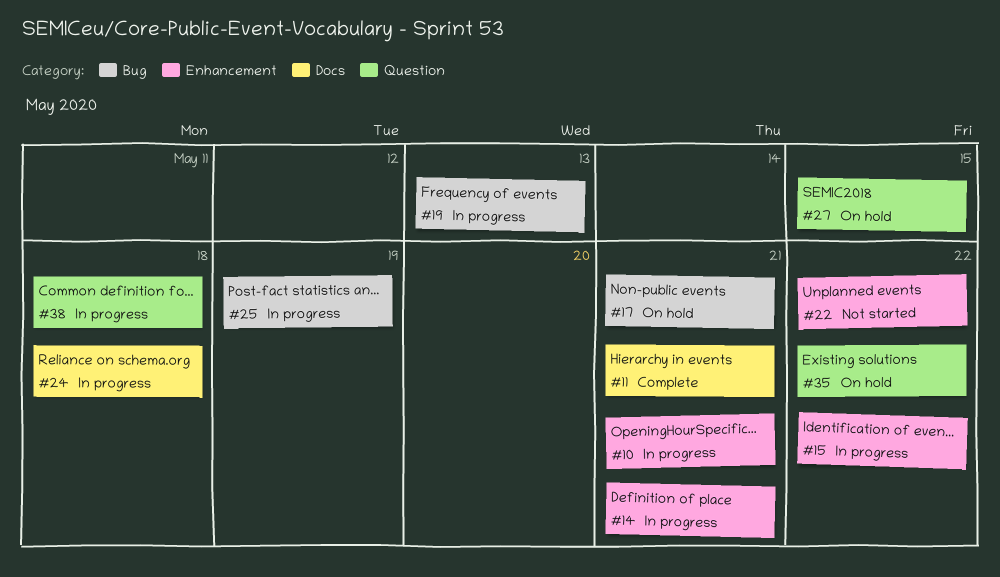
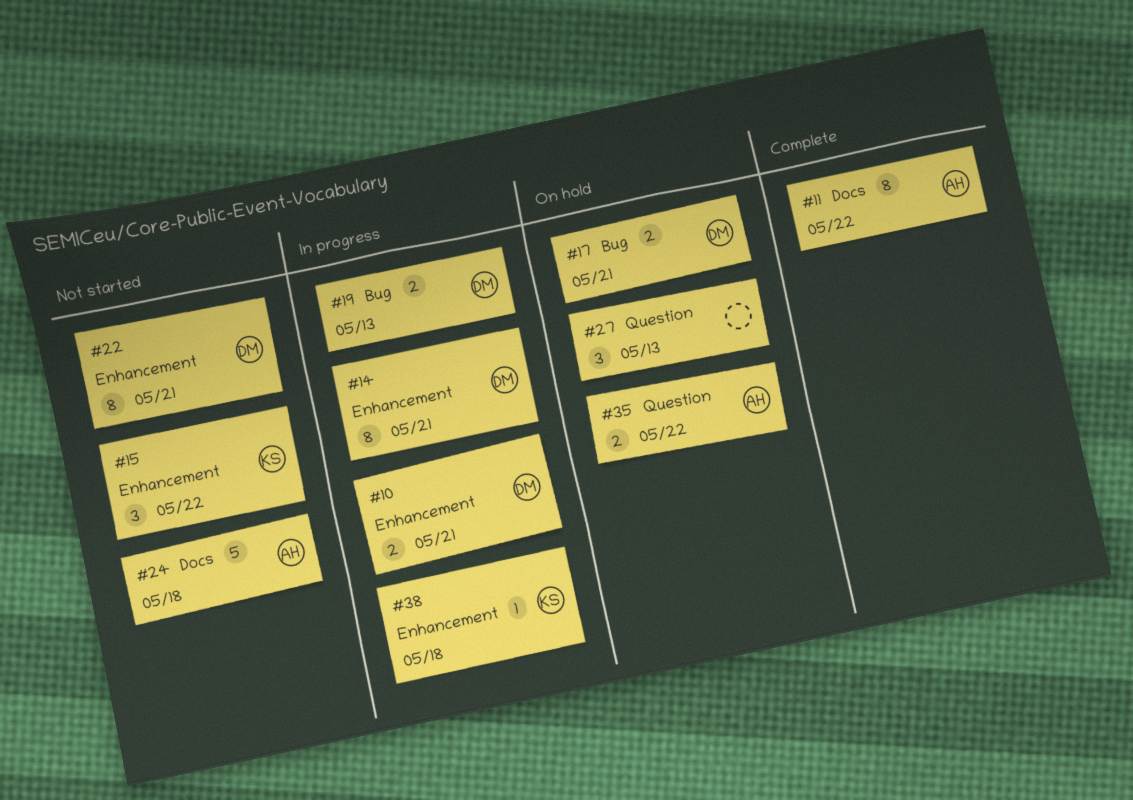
#11, due: May 21 -> May 22
#15, status: In progress -> Not started
#22, due: May 22 -> May 21
#24, status: In progress -> Not started
#25: present -> none
#27, due: May 15 -> May 13
#38, label: Question -> Enhancement

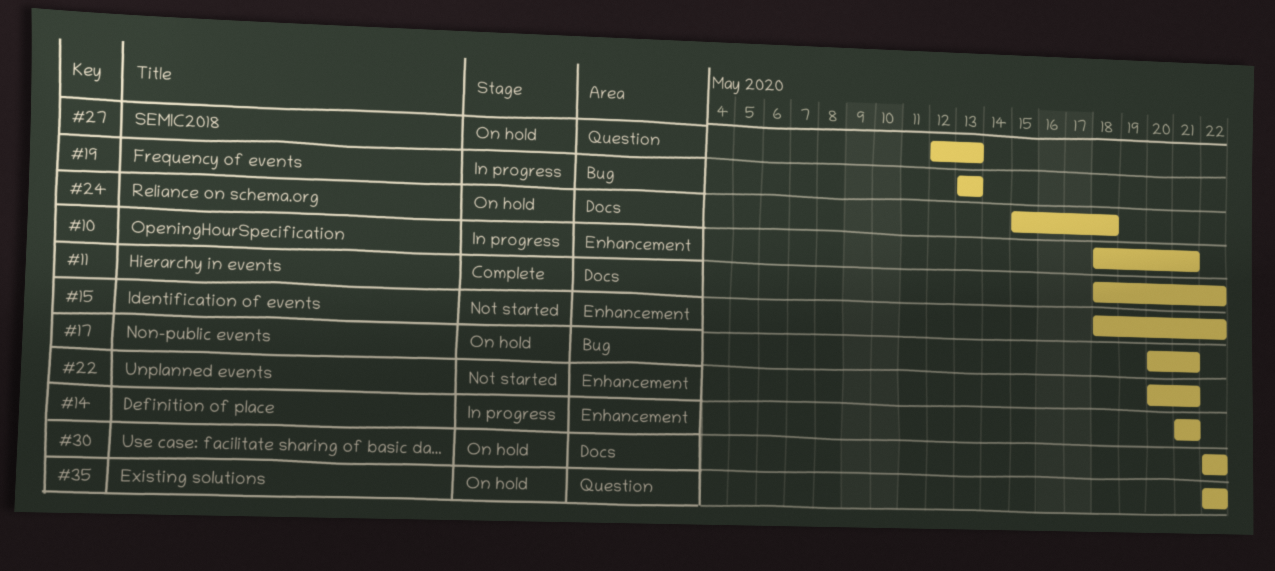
#24, status: Not started -> On hold
#30: none -> present
#38: present -> none

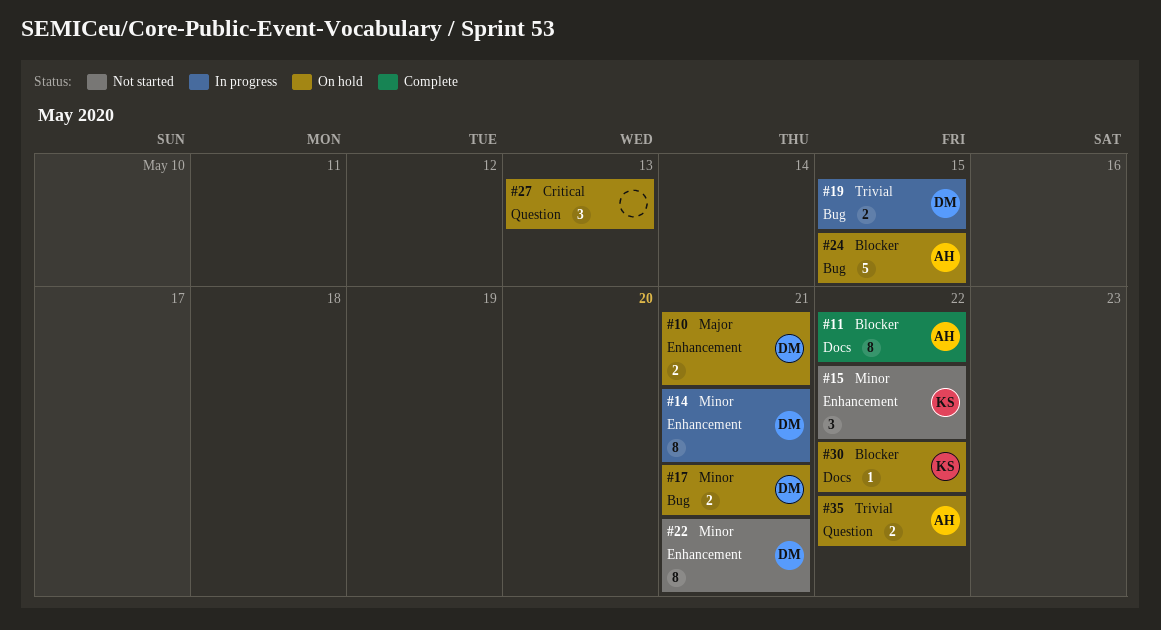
#10, status: In progress -> On hold
#19, due: May 13 -> May 15
#24, label: Docs -> Bug
#24, due: May 18 -> May 15

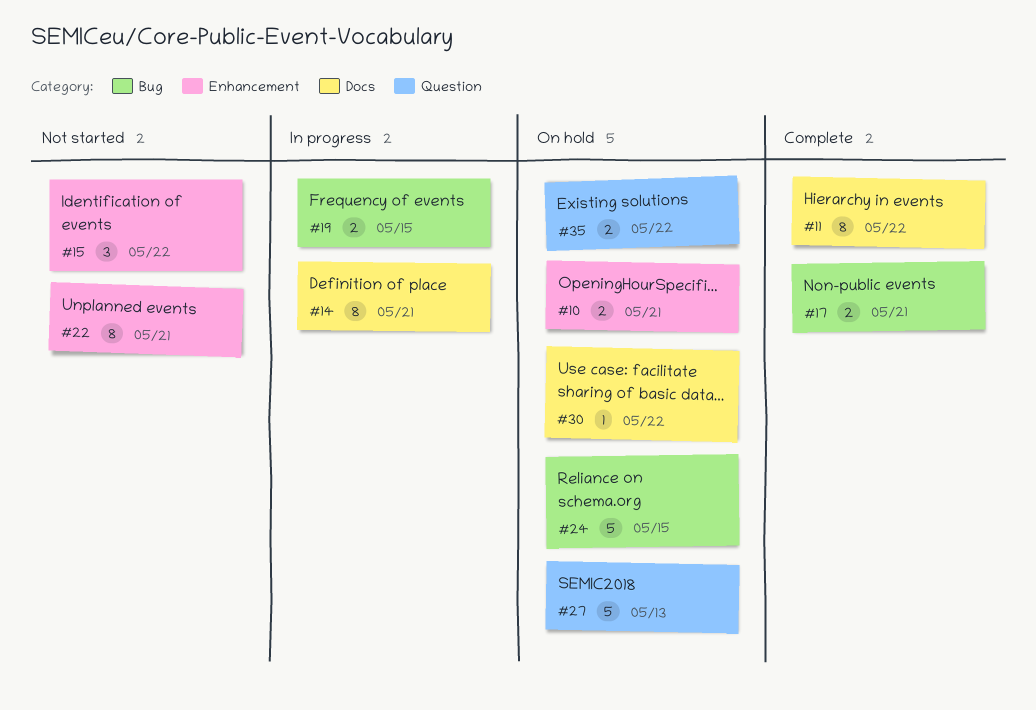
#14, label: Enhancement -> Docs
#17, status: On hold -> Complete
#27, estimate: 3 -> 5

